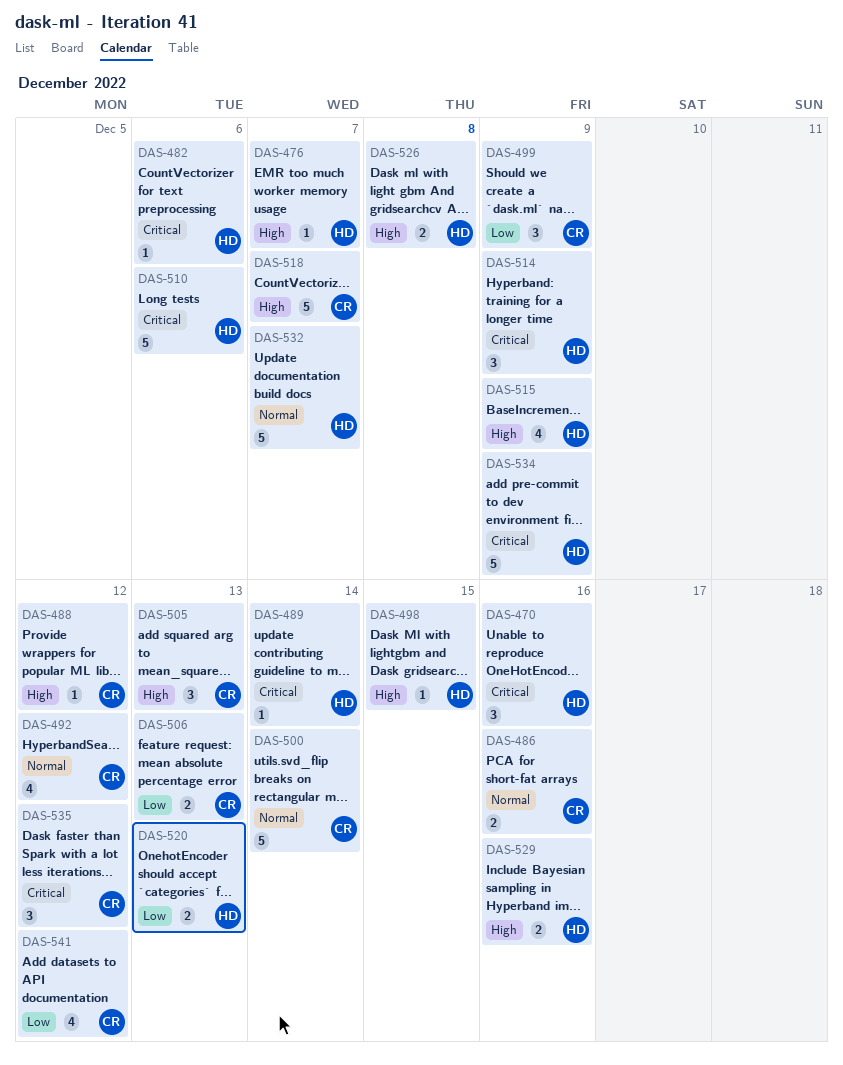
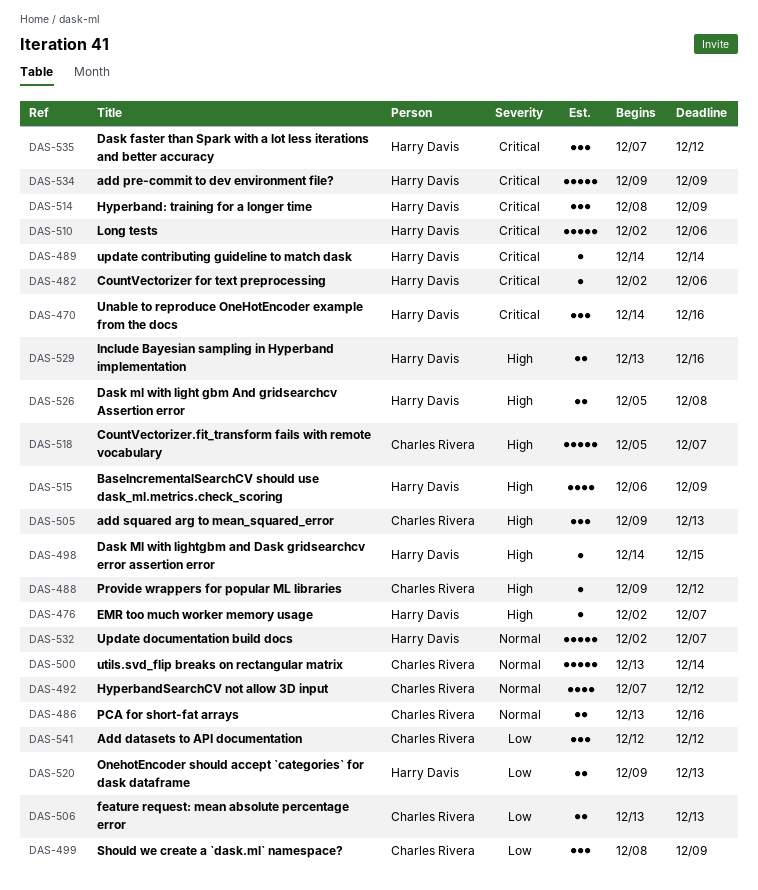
DAS-535, owner: Charles Rivera -> Harry Davis
DAS-541, estimate: 4 -> 3

